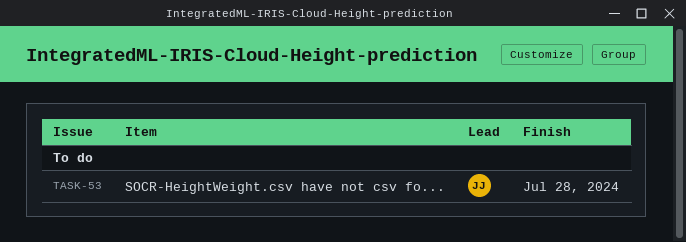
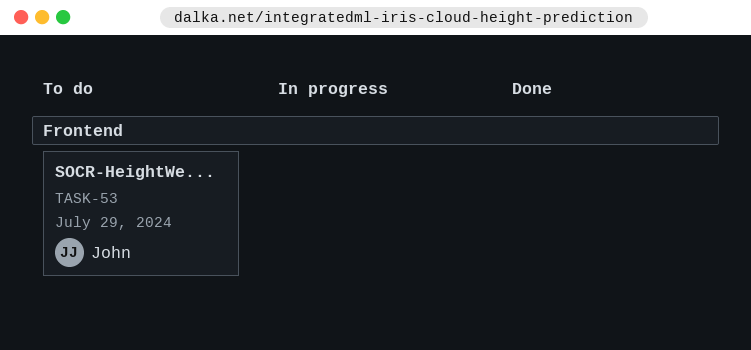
TASK-53, due: Jul 28 -> Jul 29

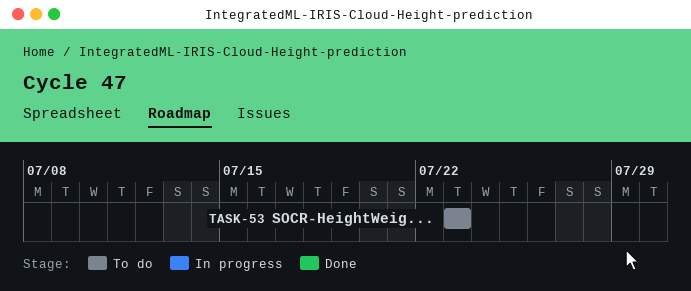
TASK-53, due: Jul 29 -> Jul 23

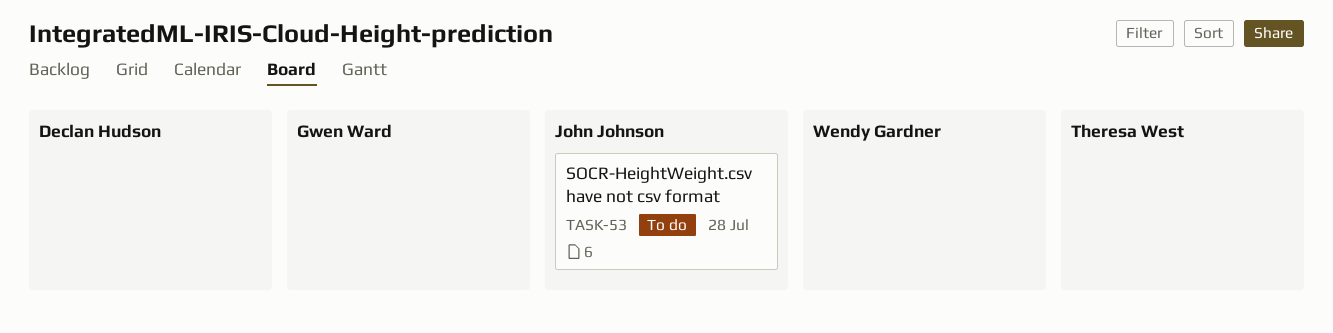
TASK-53, due: Jul 23 -> Jul 28

